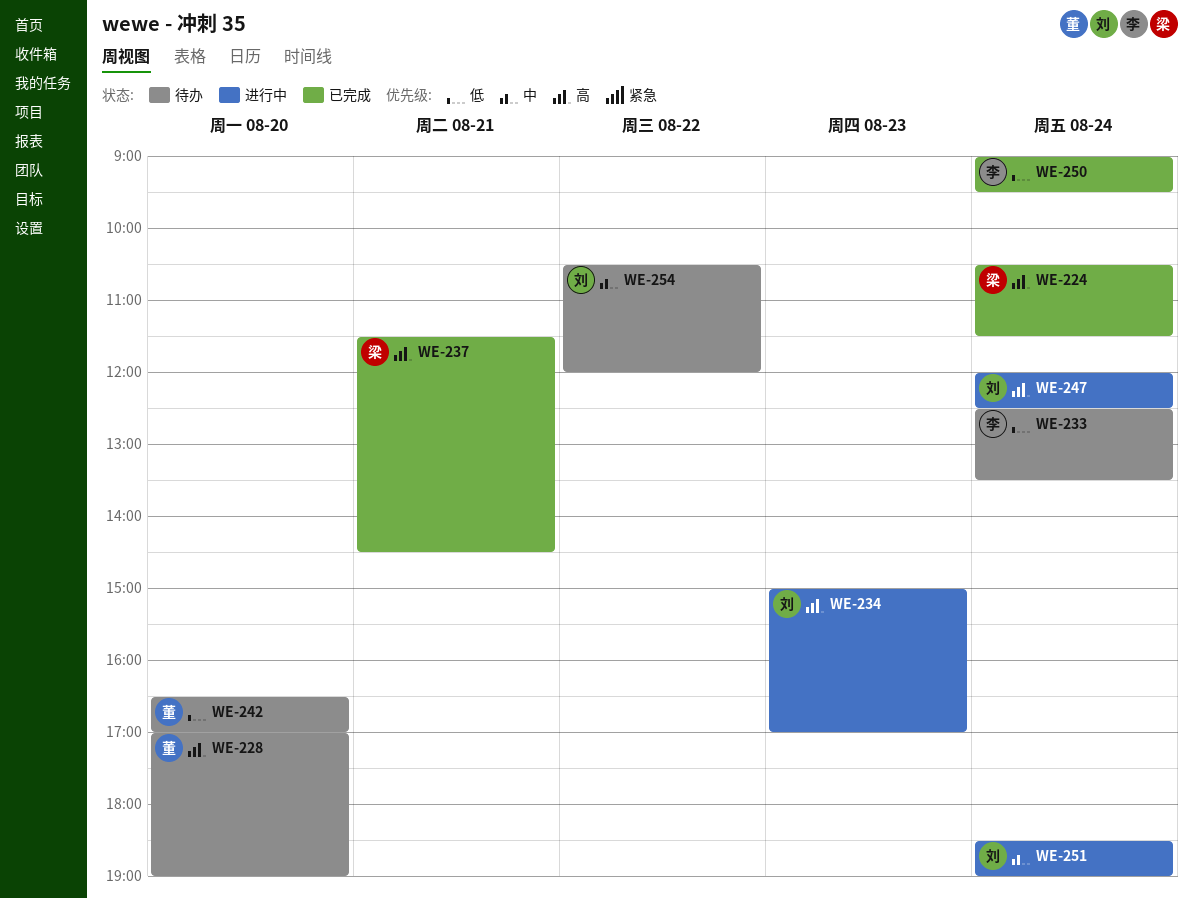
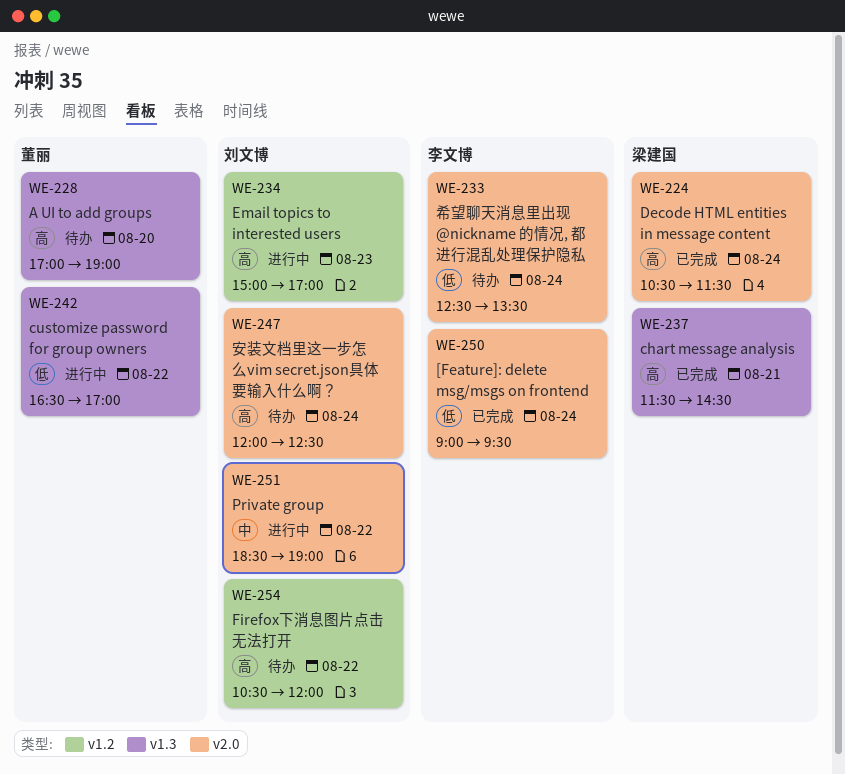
WE-242, status: 待办 -> 进行中
WE-242, day: Aug 20 -> Aug 22
WE-247, status: 进行中 -> 待办
WE-251, day: Aug 24 -> Aug 22
WE-254, priority: 中 -> 高

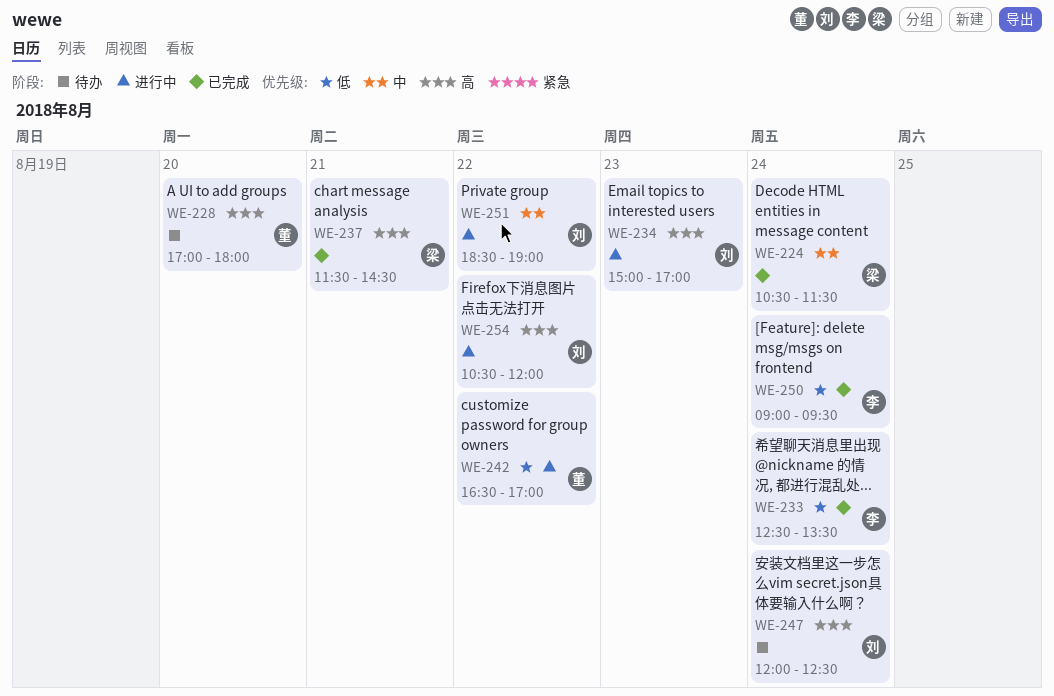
WE-224, priority: 高 -> 中
WE-228, ends: 19:00 -> 18:00
WE-233, status: 待办 -> 已完成
WE-254, status: 待办 -> 进行中

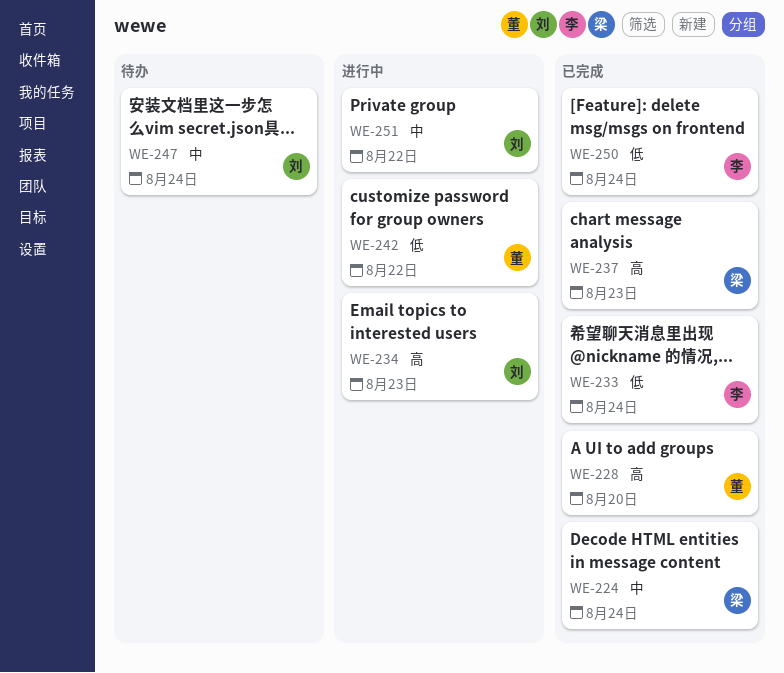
WE-228, status: 待办 -> 已完成
WE-237, day: Aug 21 -> Aug 23
WE-247, priority: 高 -> 中
WE-254: present -> none

